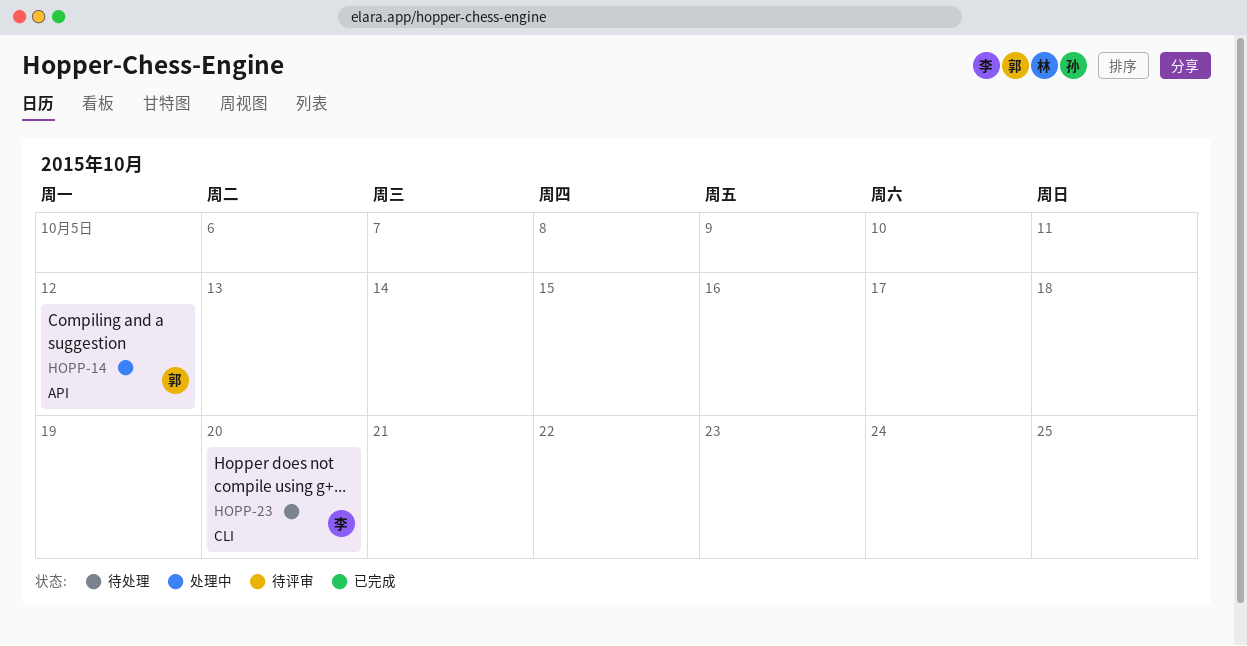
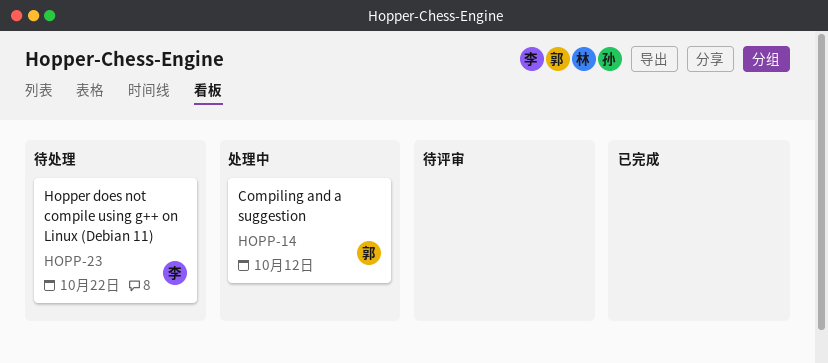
HOPP-23, due: Oct 20 -> Oct 22

